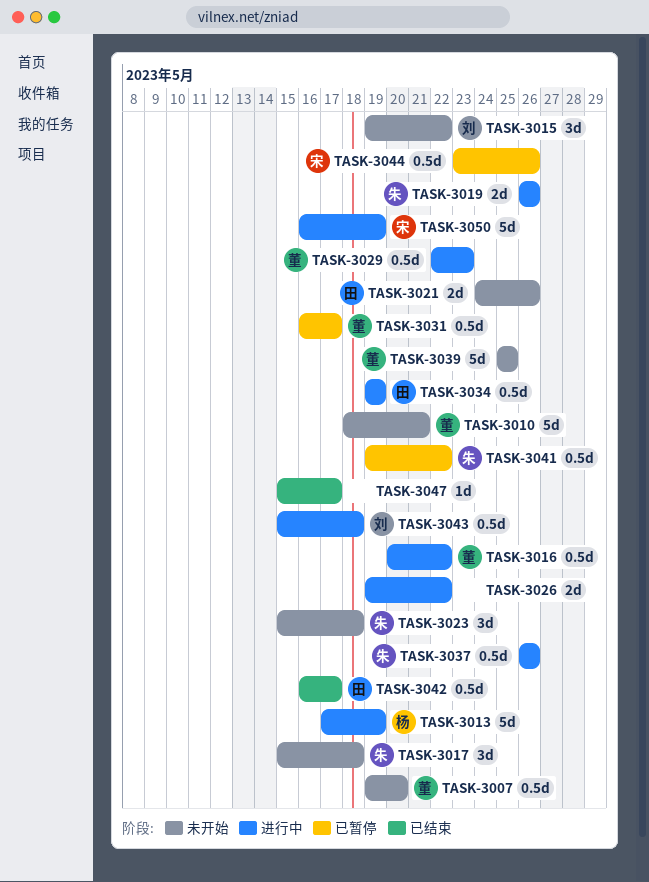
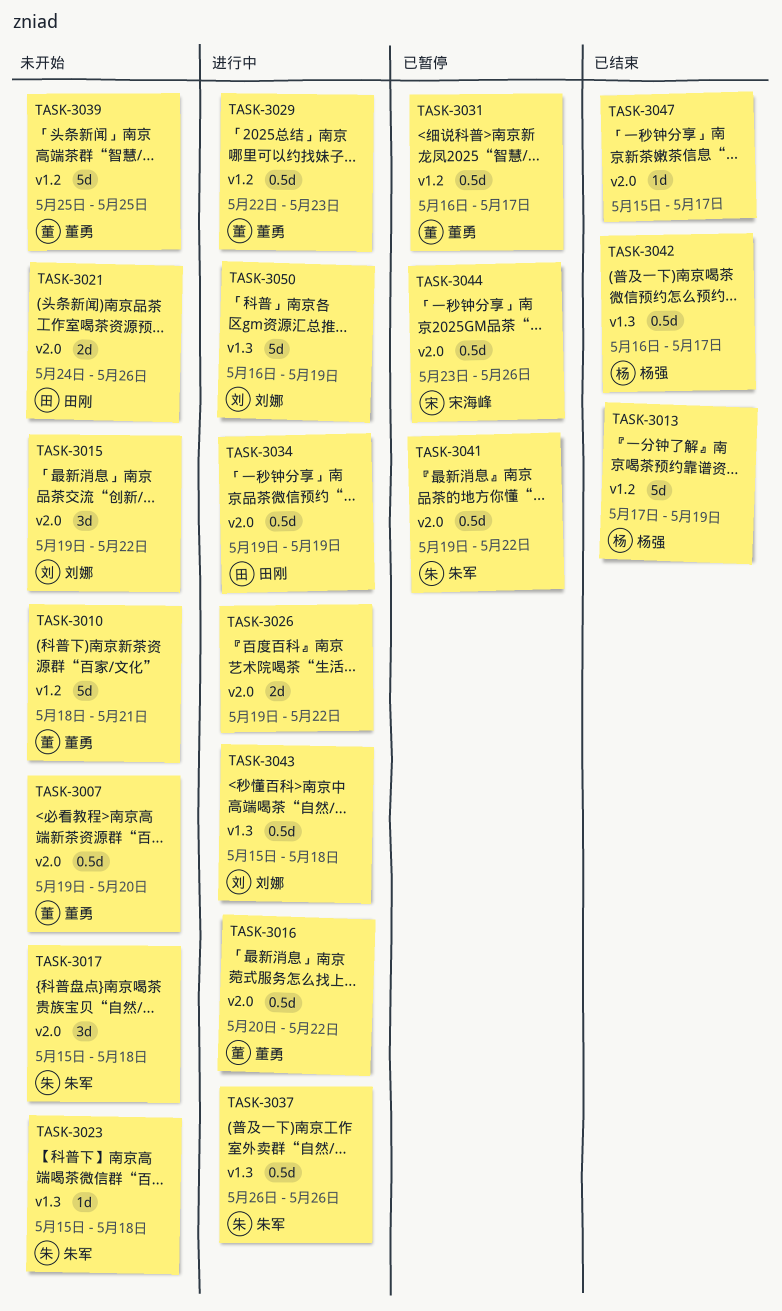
TASK-3013, status: 进行中 -> 已结束
TASK-3019: present -> none
TASK-3023, estimate: 3d -> 1d
TASK-3042, owner: 田刚 -> 杨强
TASK-3050, owner: 宋海峰 -> 刘娜

